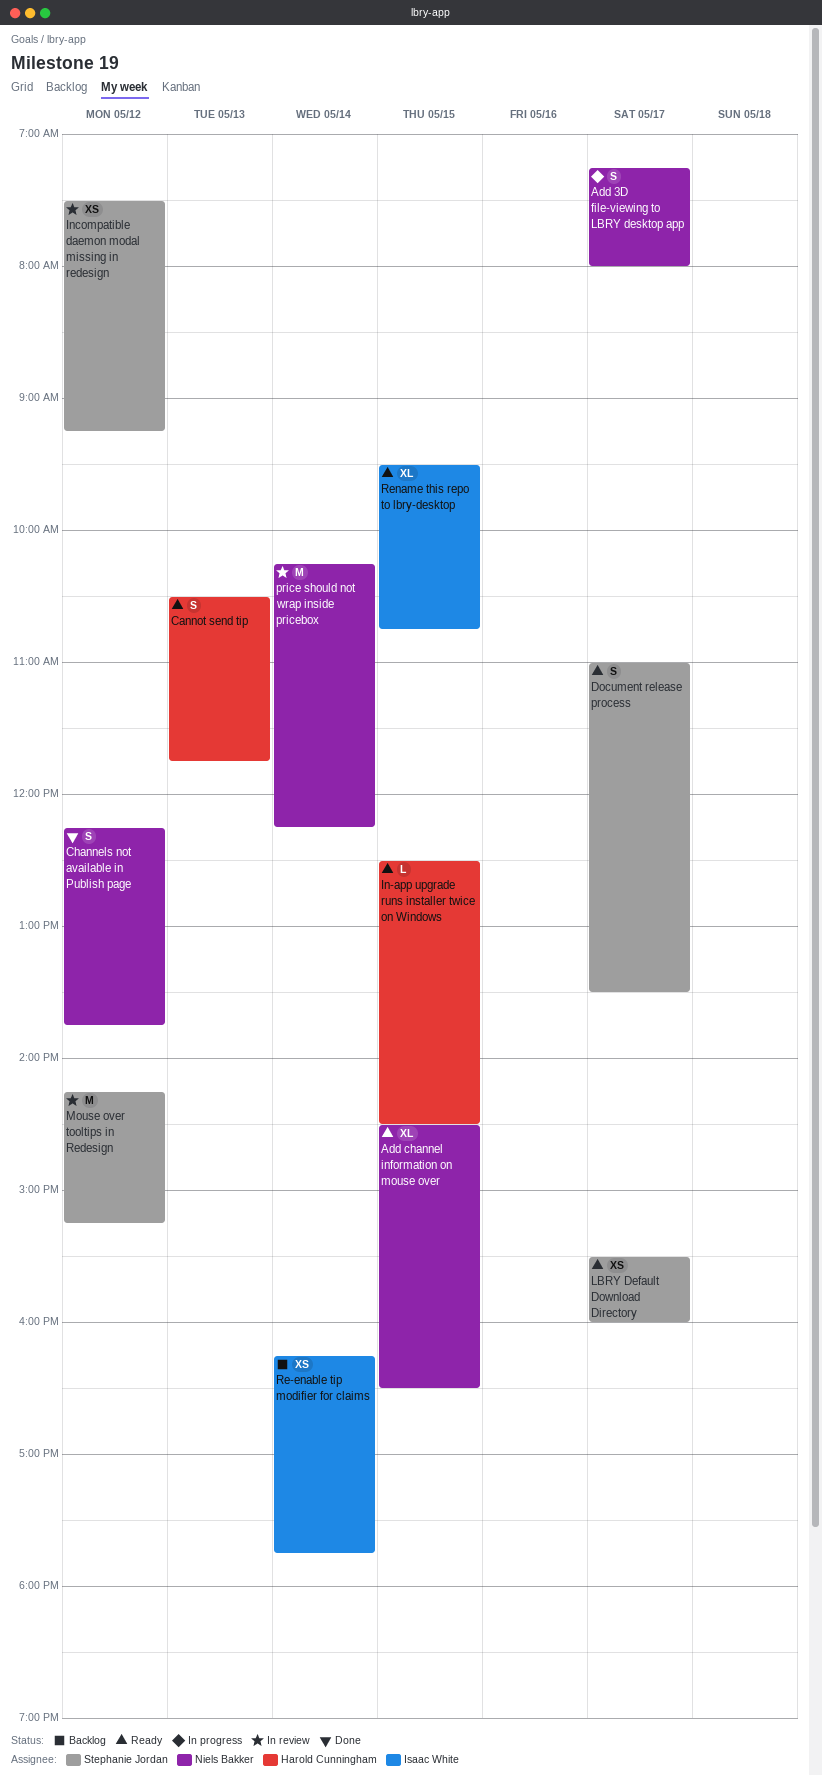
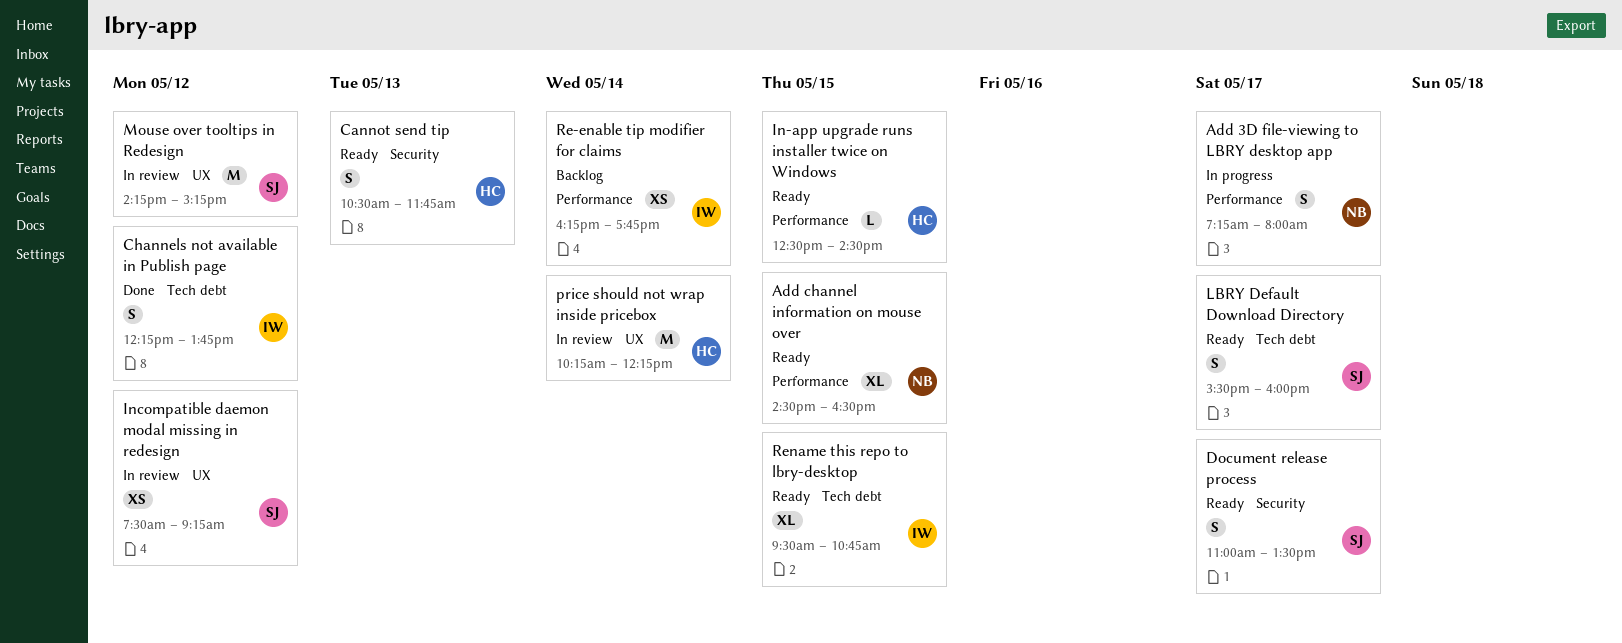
Channels not available in Publish page, owner: Niels Bakker -> Isaac White
LBRY Default Download Directory, estimate: XS -> S
price should not wrap inside pricebox, owner: Niels Bakker -> Harold Cunningham

